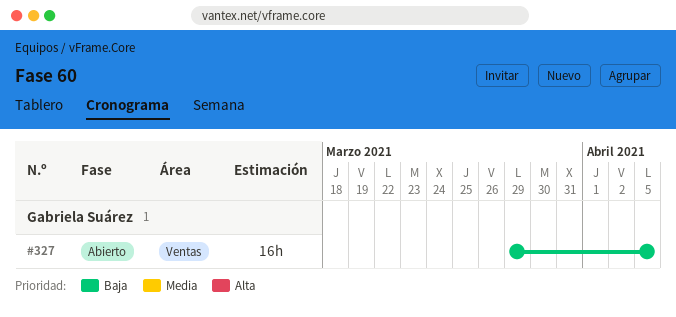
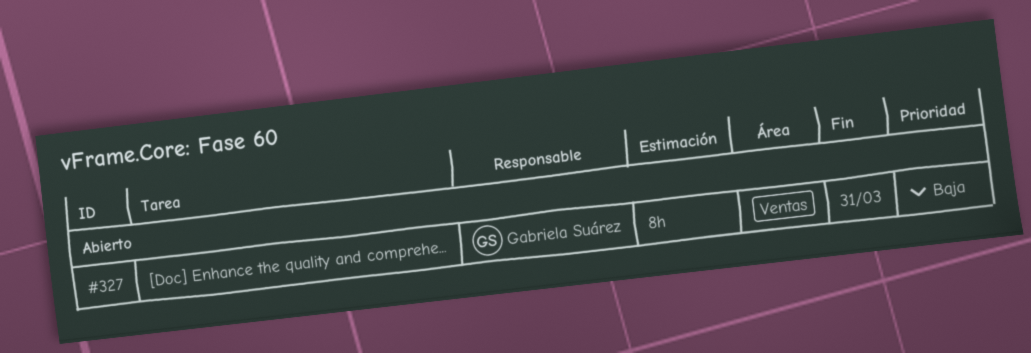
#327, estimate: 16h -> 8h
#327, due: Apr 5 -> Mar 31

